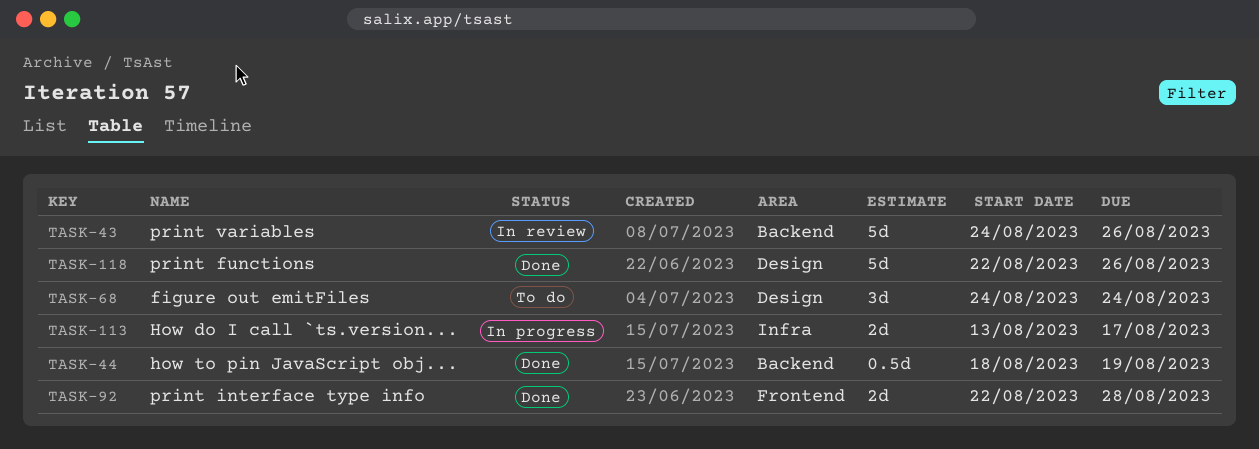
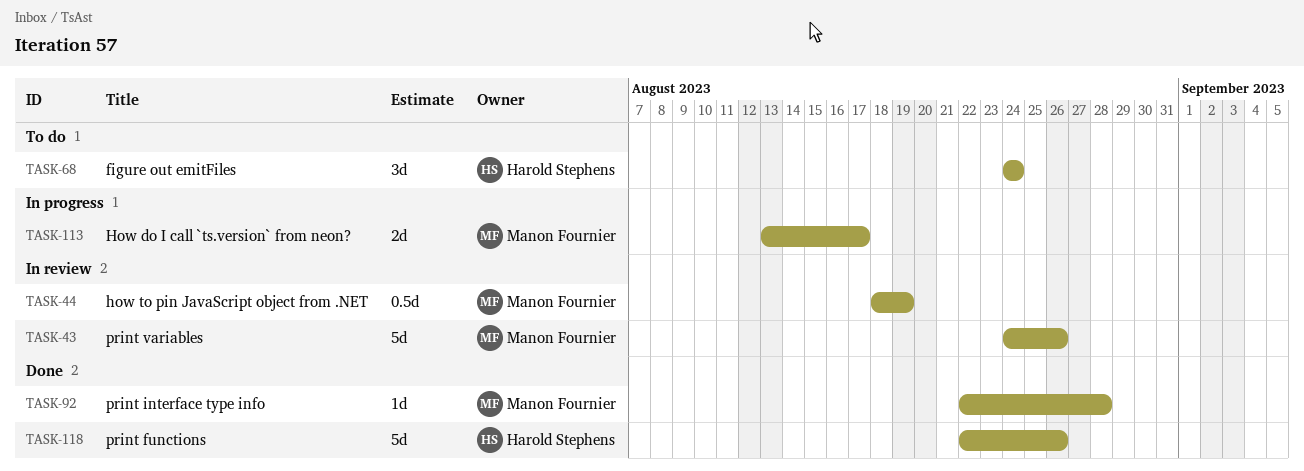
TASK-44, status: Done -> In review
TASK-92, estimate: 2d -> 1d

